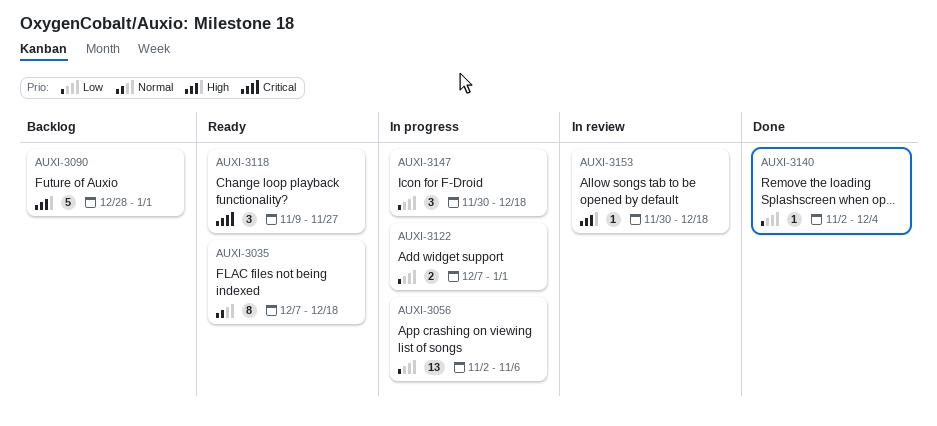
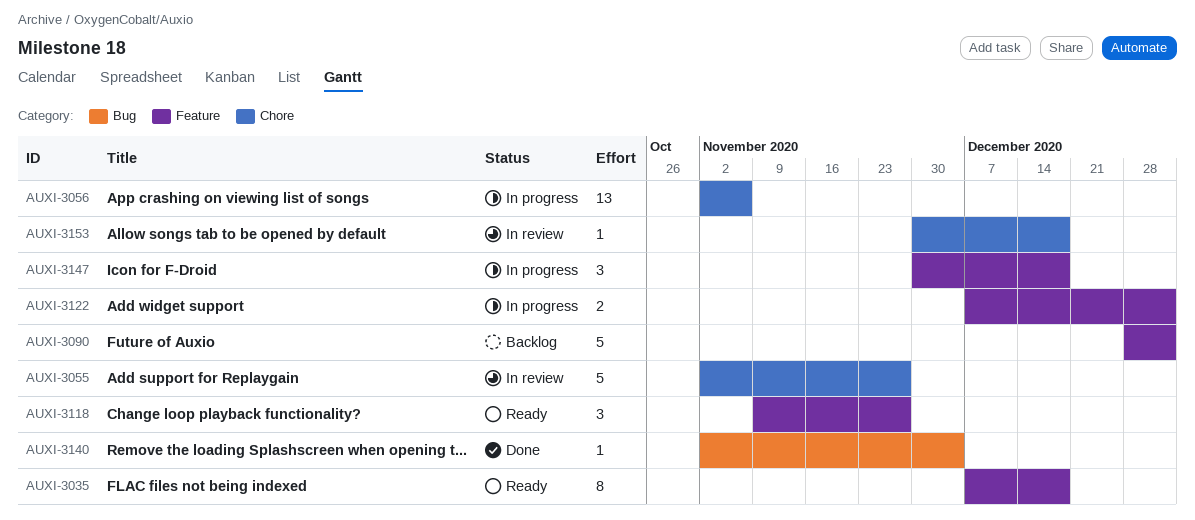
AUXI-3055: none -> present

